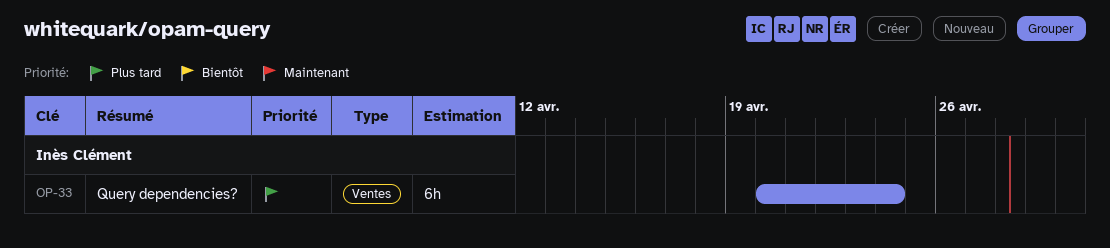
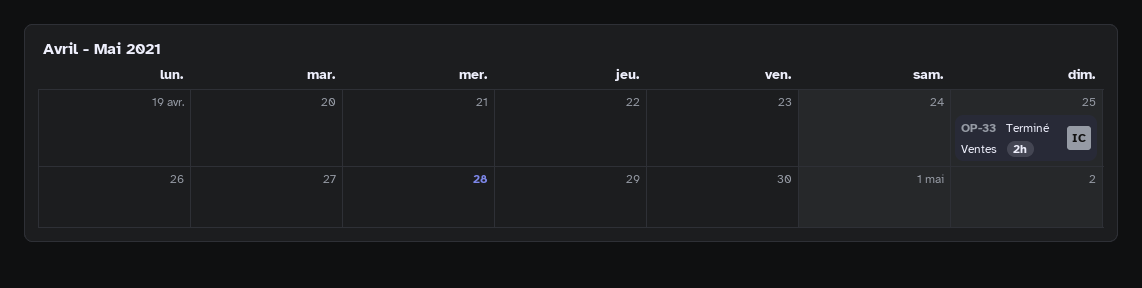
OP-33, estimate: 6h -> 2h
OP-33, due: Apr 24 -> Apr 25

